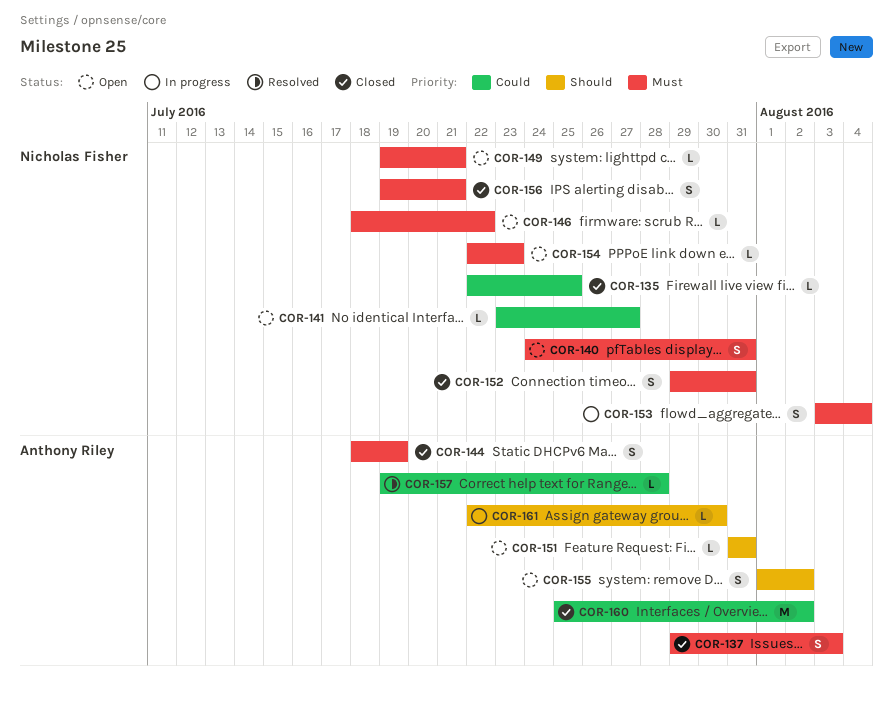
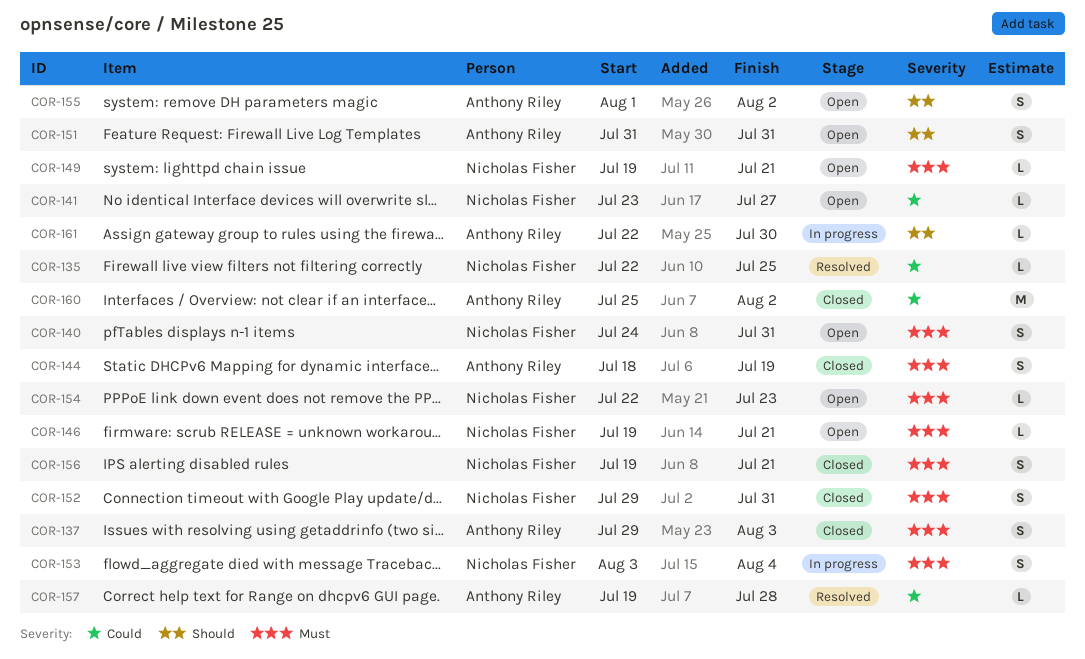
COR-135, status: Closed -> Resolved
COR-146, start: Jul 18 -> Jul 19
COR-146, due: Jul 22 -> Jul 21
COR-151, estimate: L -> S

